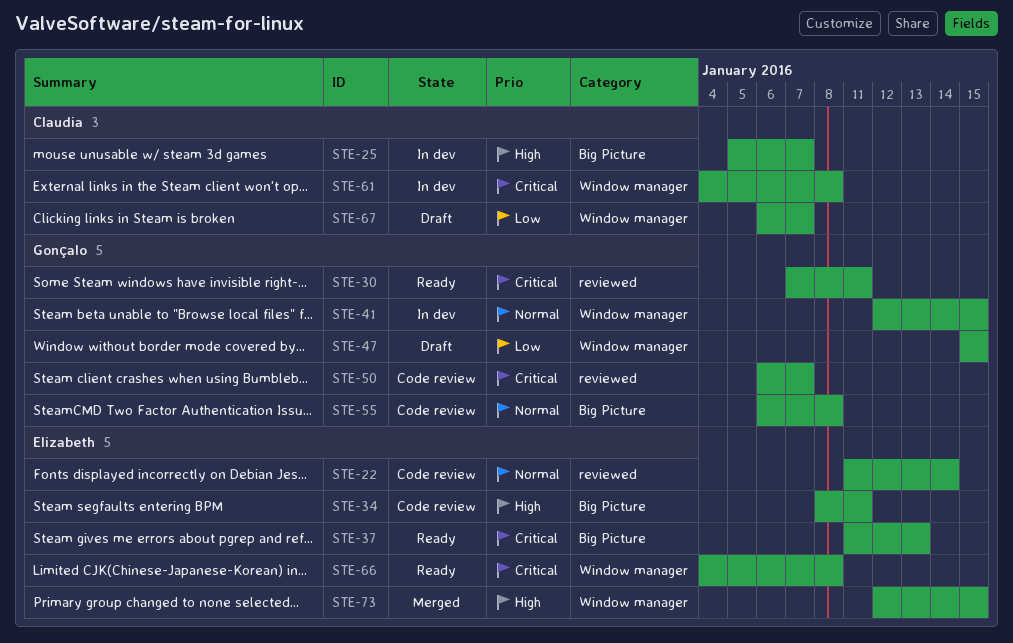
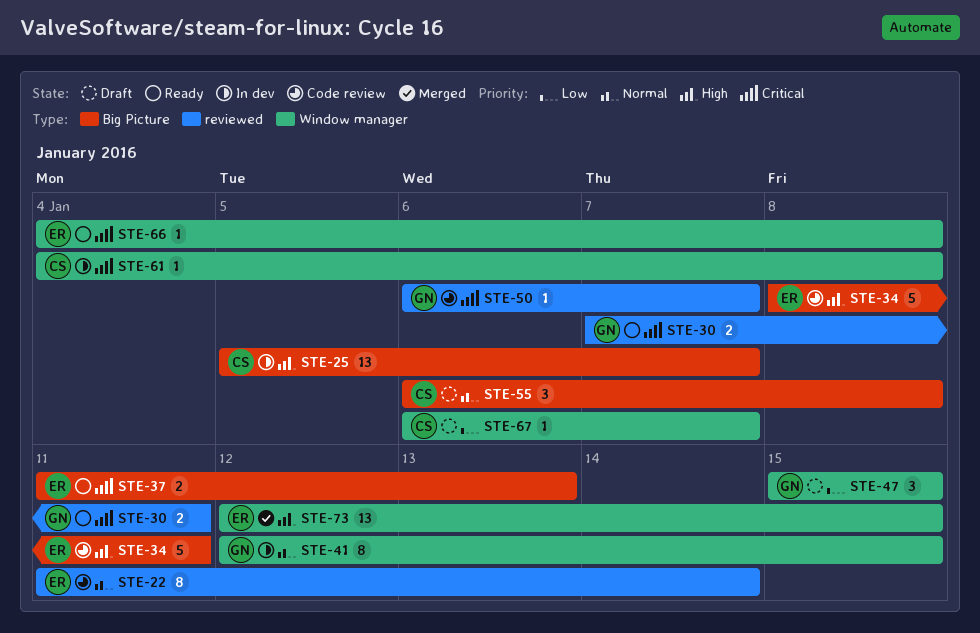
STE-55, status: Code review -> Draft
STE-55, owner: Gonçalo -> Claudia

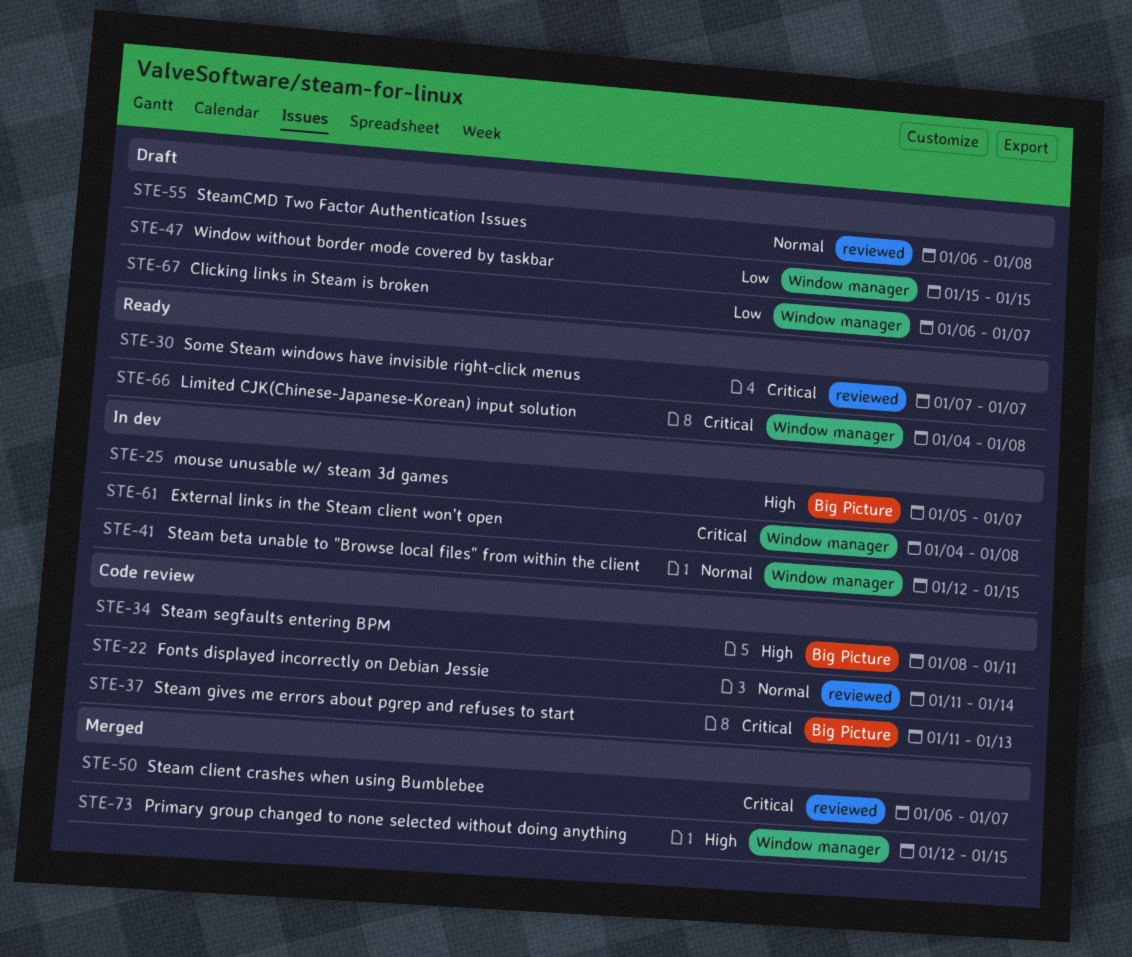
STE-30, due: Jan 11 -> Jan 7
STE-37, status: Ready -> Code review
STE-50, status: Code review -> Merged
STE-55, label: Big Picture -> reviewed

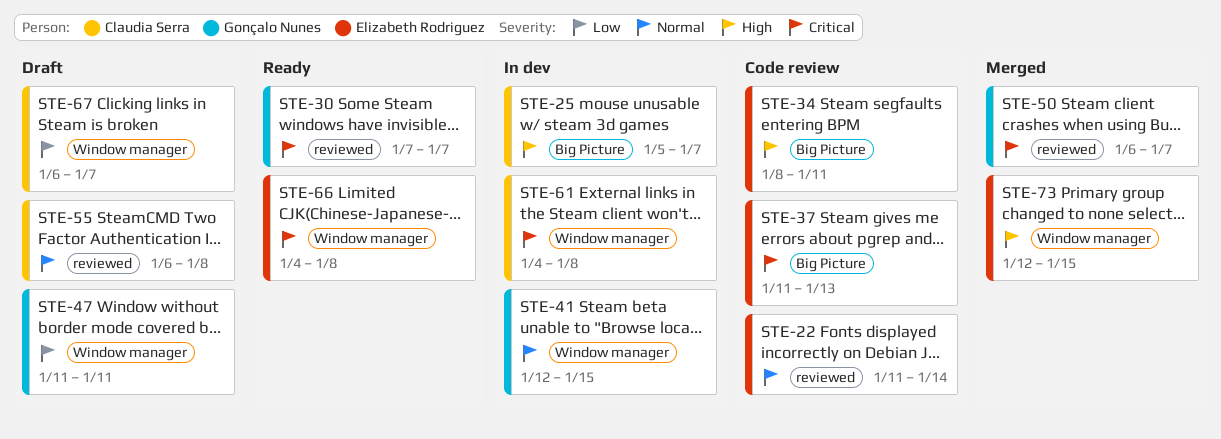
STE-47, start: Jan 15 -> Jan 11
STE-47, due: Jan 15 -> Jan 11

